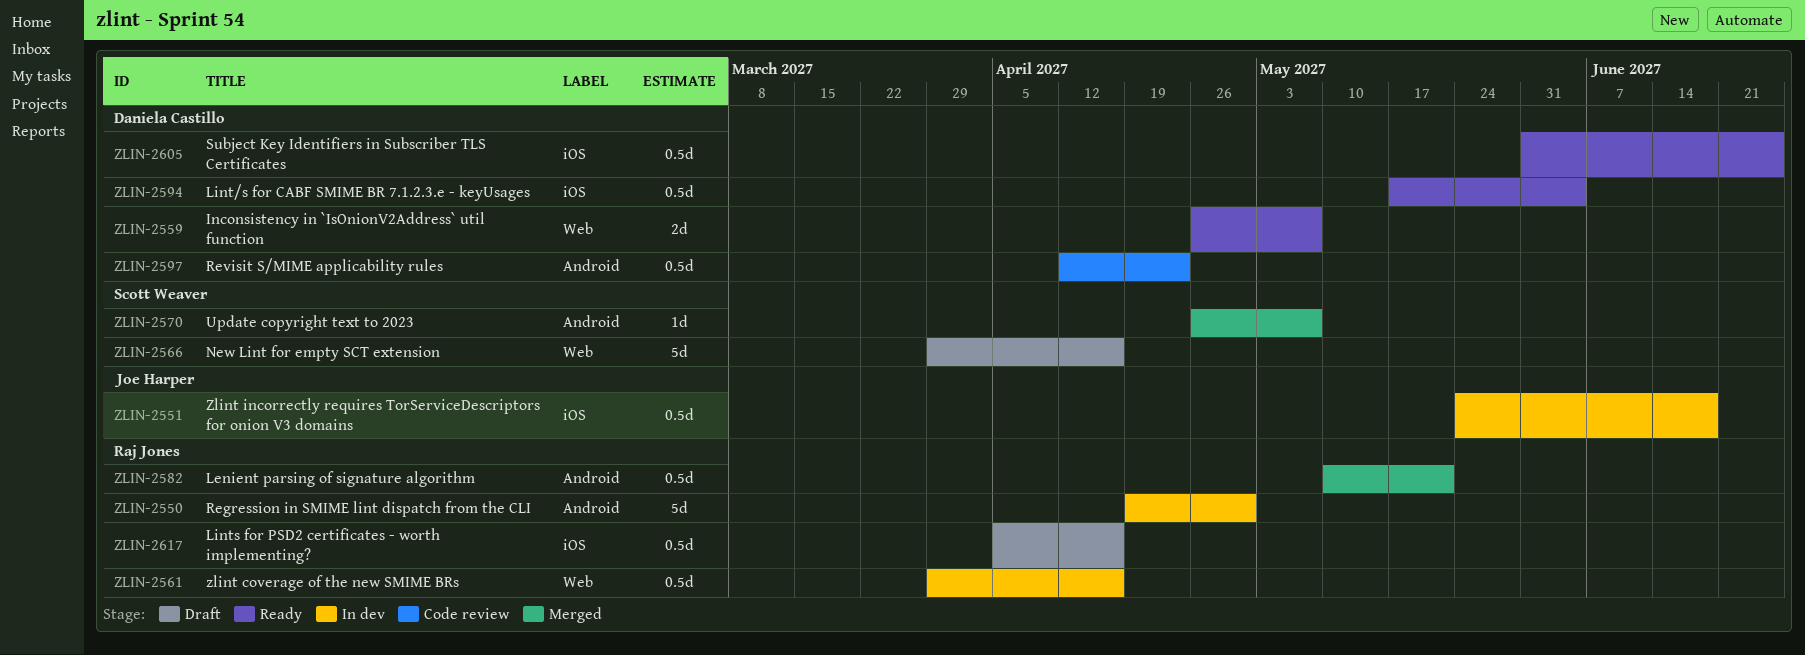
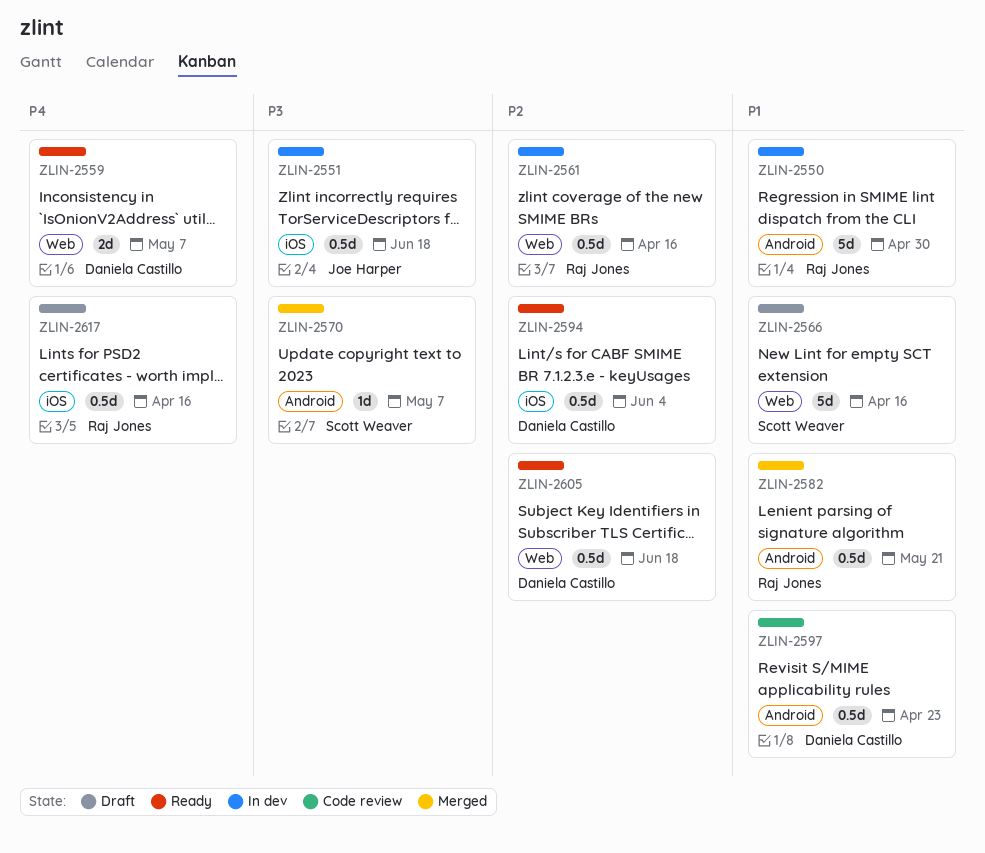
ZLIN-2605, label: iOS -> Web
ZLIN-2605, due: Jun 25 -> Jun 18

